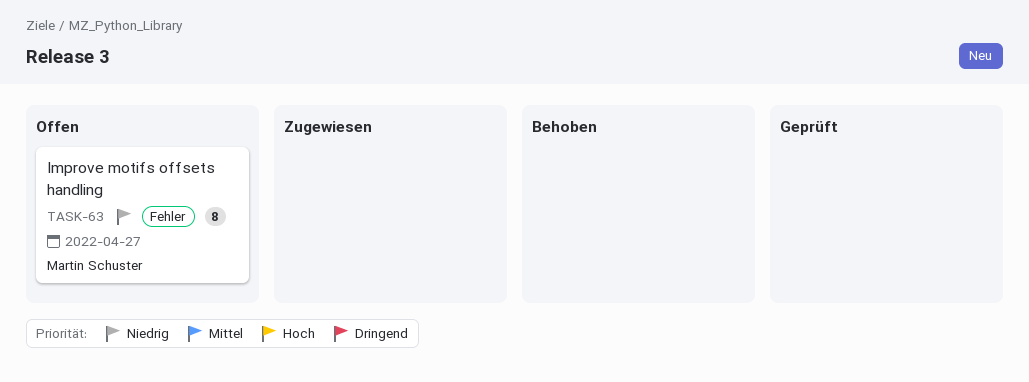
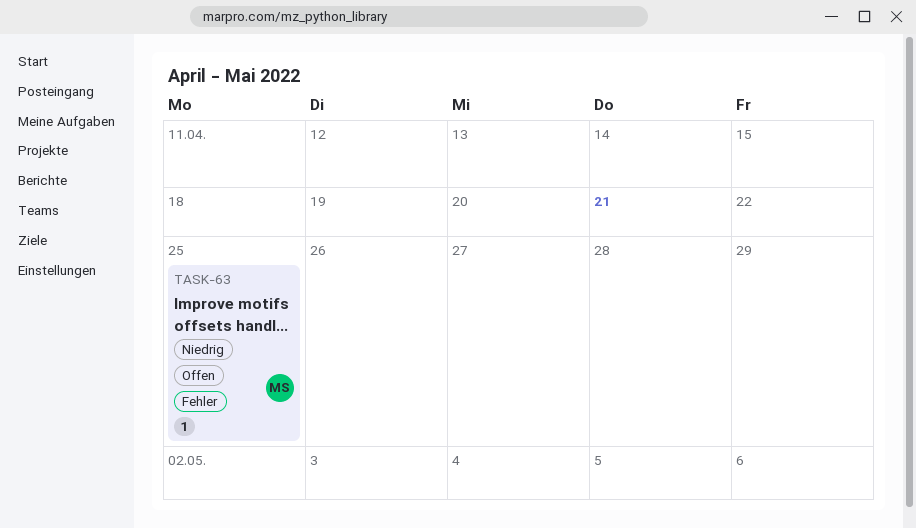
TASK-63, estimate: 8 -> 1
TASK-63, due: Apr 27 -> Apr 25

